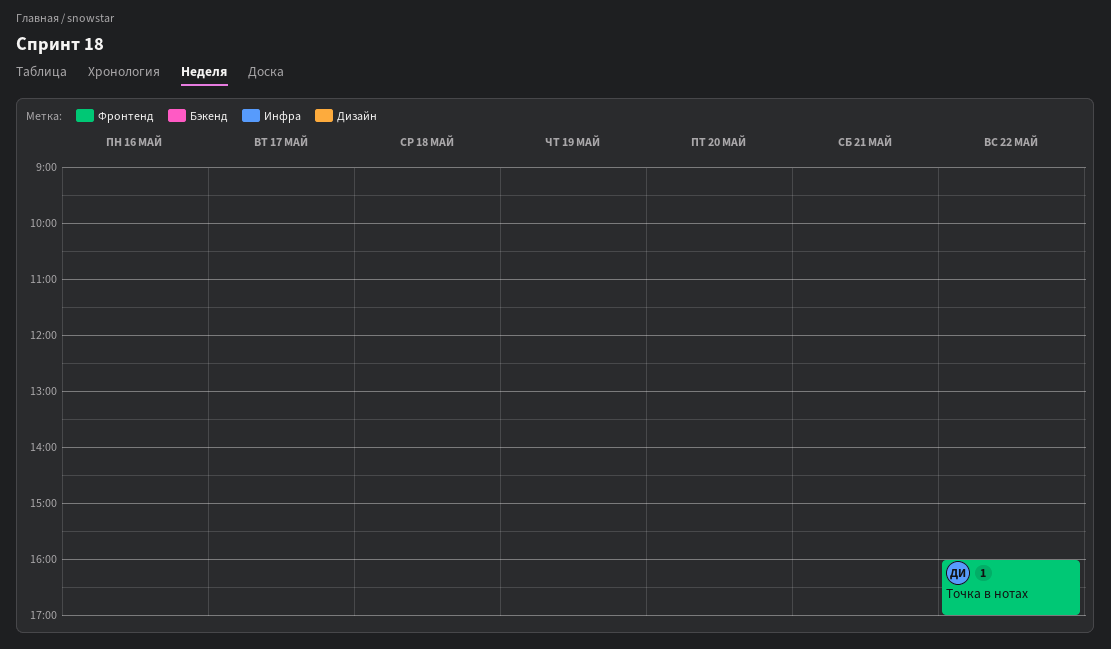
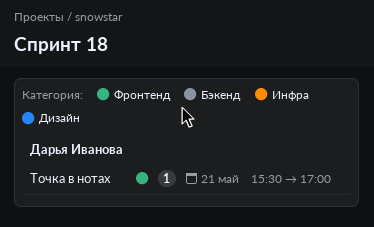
Точка в нотах, day: May 22 -> May 21
Точка в нотах, begins: 16:00 -> 15:30

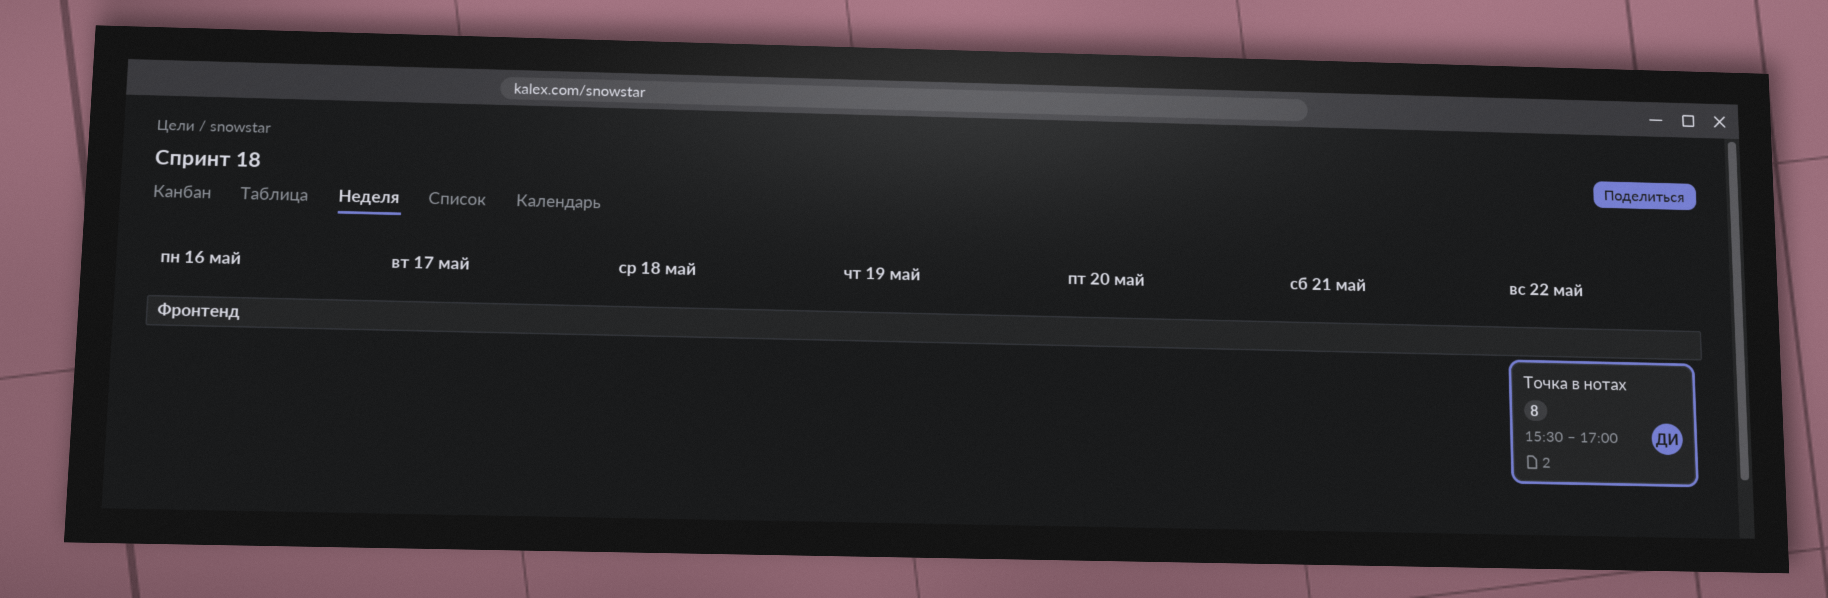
Точка в нотах, estimate: 1 -> 8
Точка в нотах, day: May 21 -> May 22

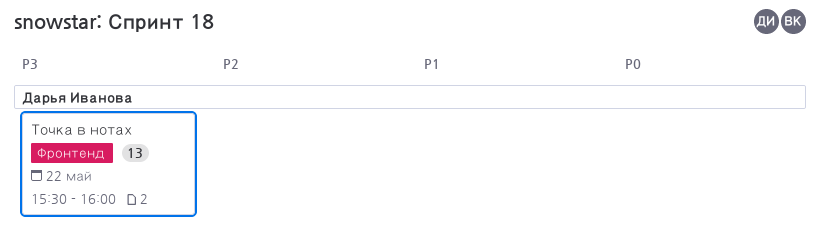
Точка в нотах, estimate: 8 -> 13
Точка в нотах, ends: 17:00 -> 16:00

